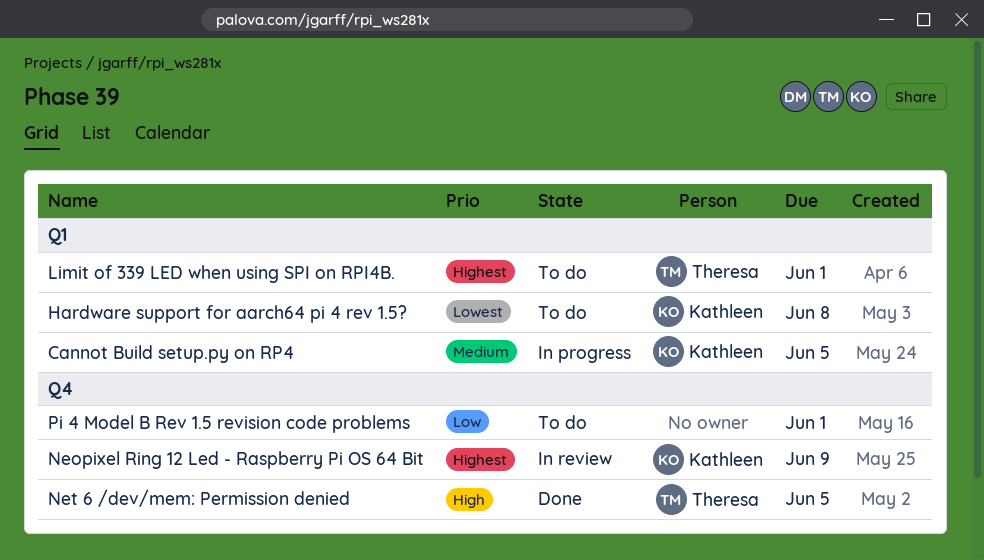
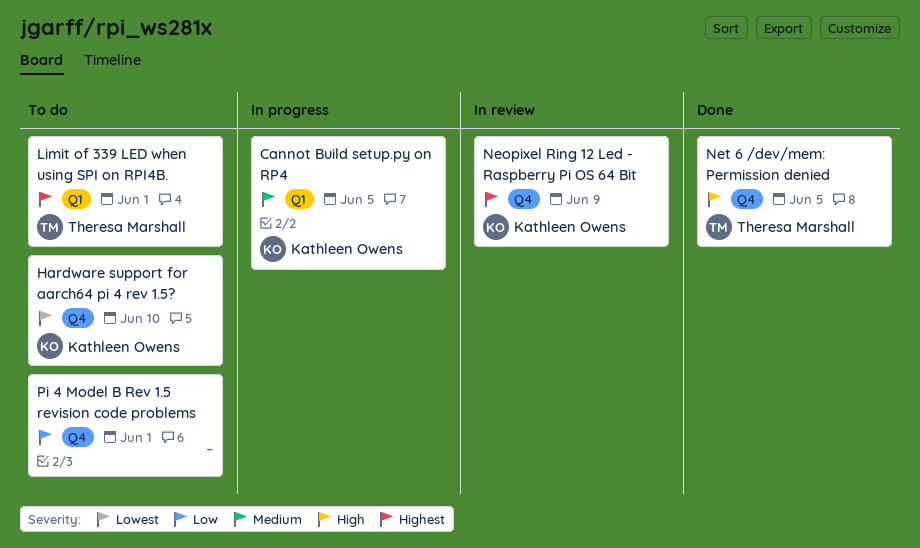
Hardware support for aarch64 pi 4 rev 1.5?, label: Q1 -> Q4
Hardware support for aarch64 pi 4 rev 1.5?, due: Jun 8 -> Jun 10

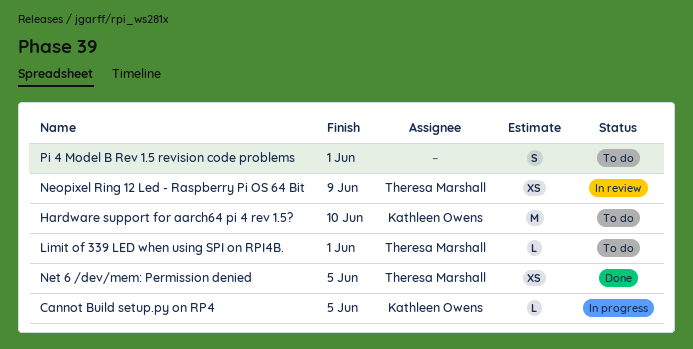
Neopixel Ring 12 Led - Raspberry Pi OS 64 Bit, owner: Kathleen Owens -> Theresa Marshall

